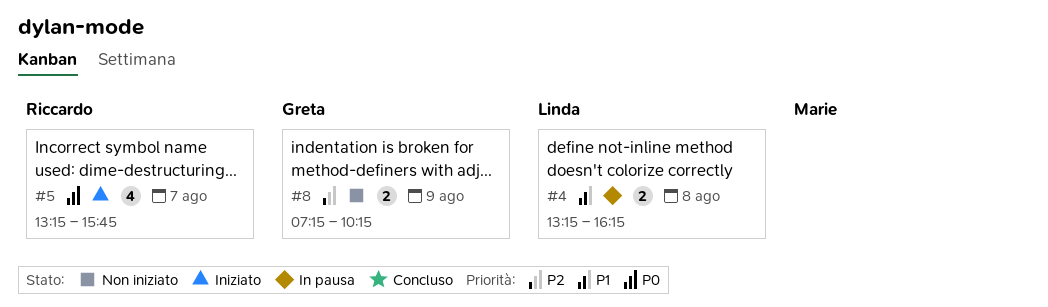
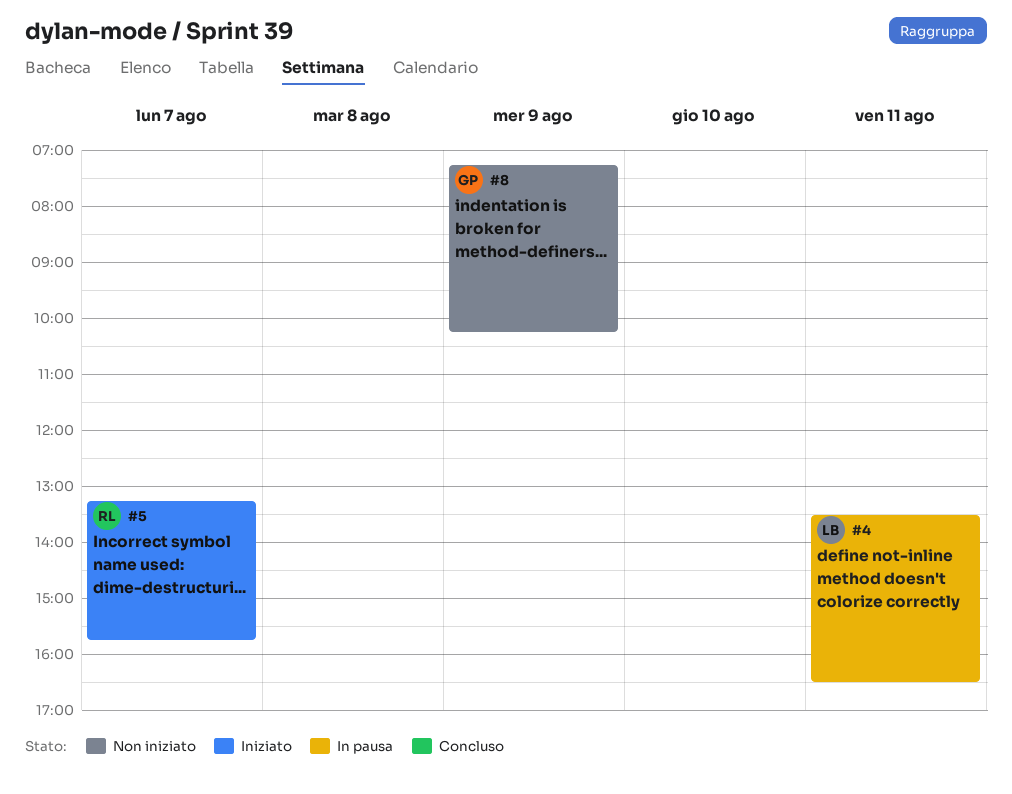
#4, day: Aug 8 -> Aug 11
#4, begins: 13:15 -> 13:30
#4, ends: 16:15 -> 16:30

